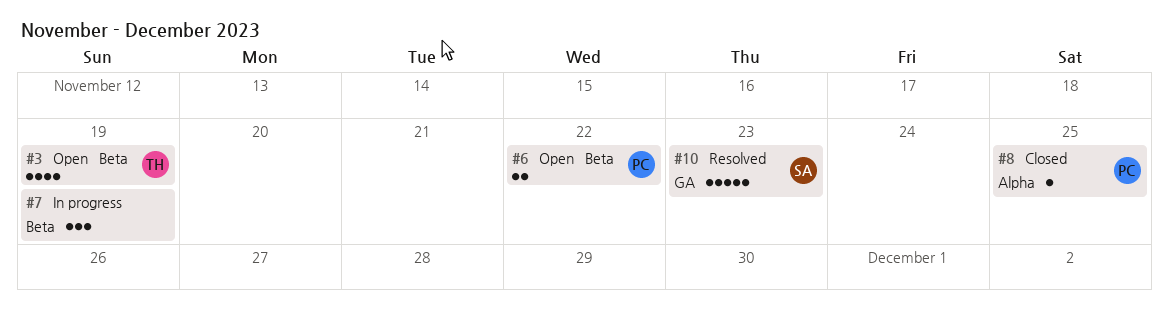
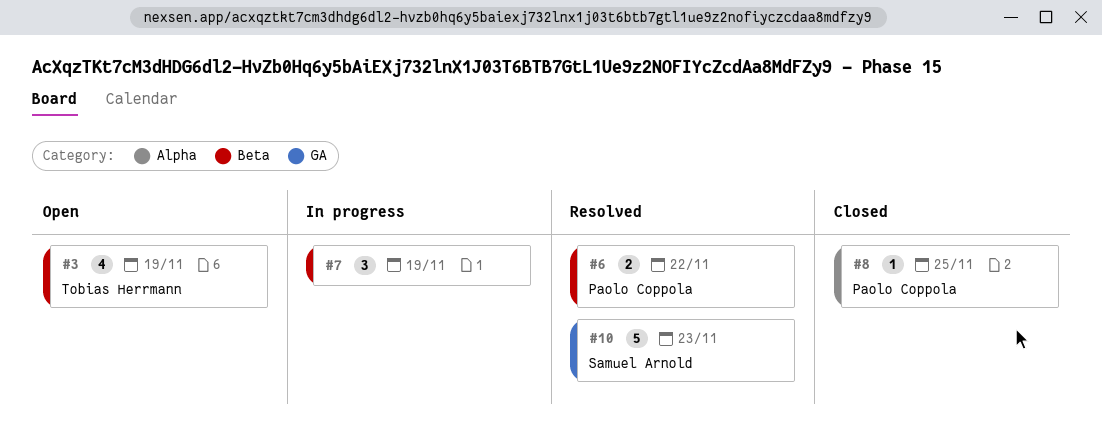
#6, status: Open -> Resolved

